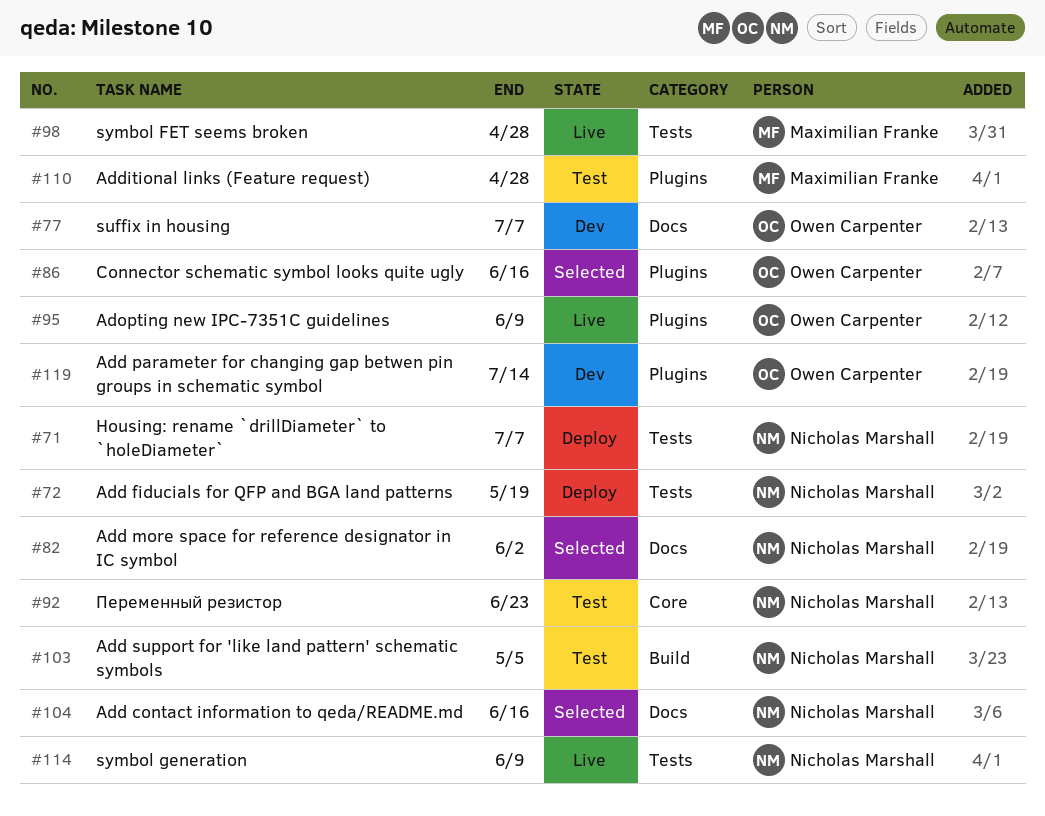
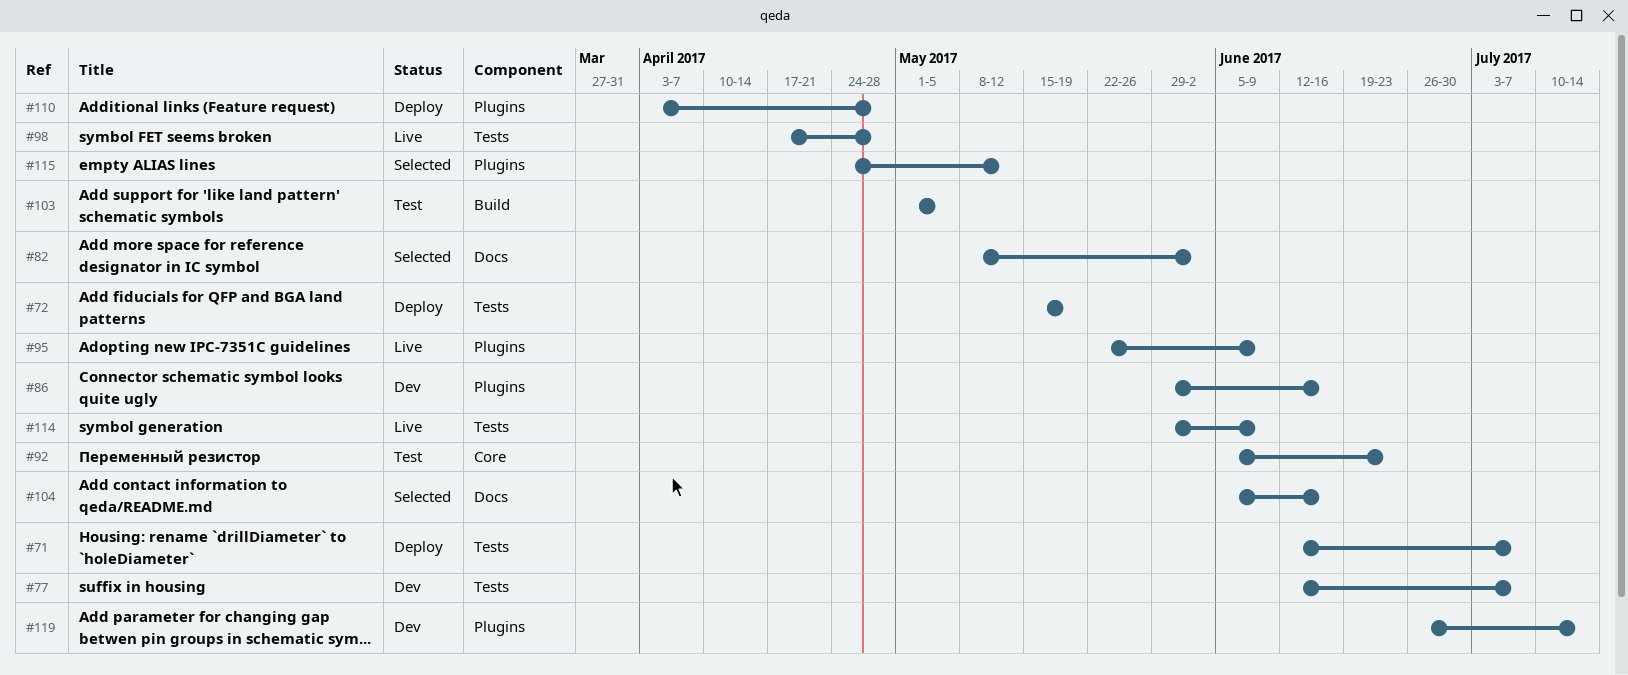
#77, label: Docs -> Tests
#86, status: Selected -> Dev
#110, status: Test -> Deploy
#115: none -> present

